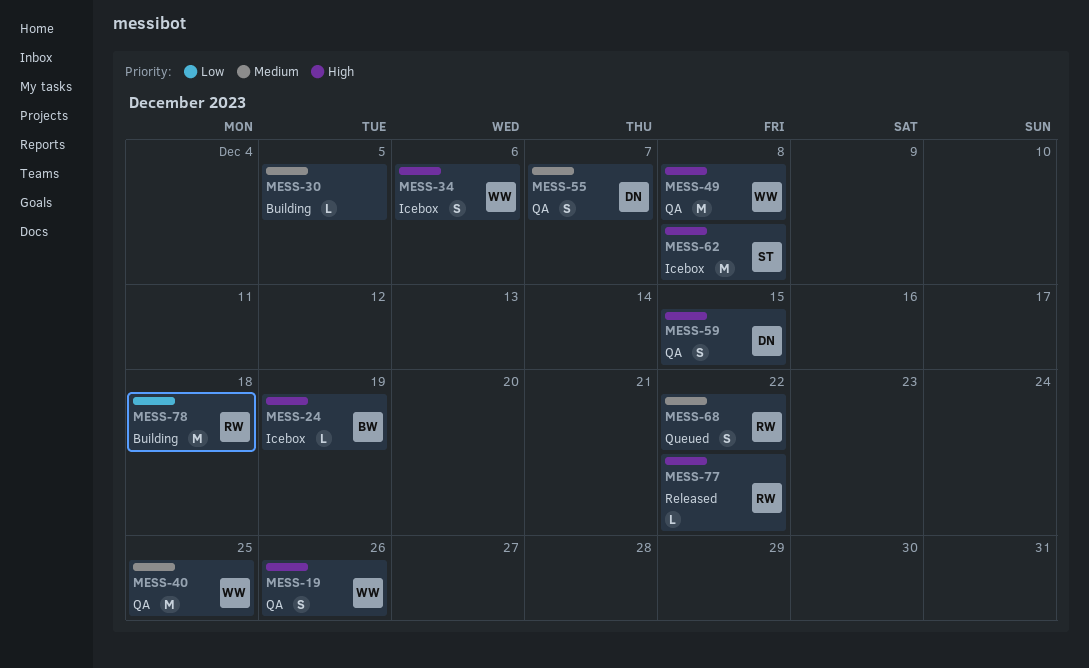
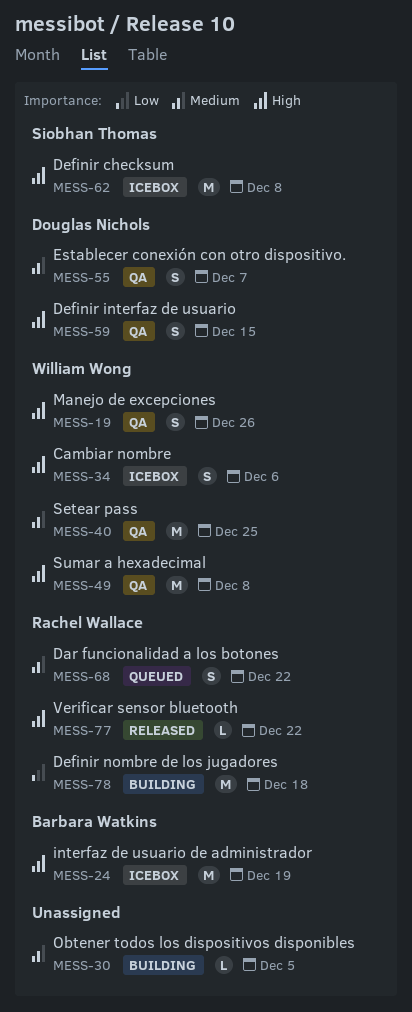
MESS-24, estimate: L -> M

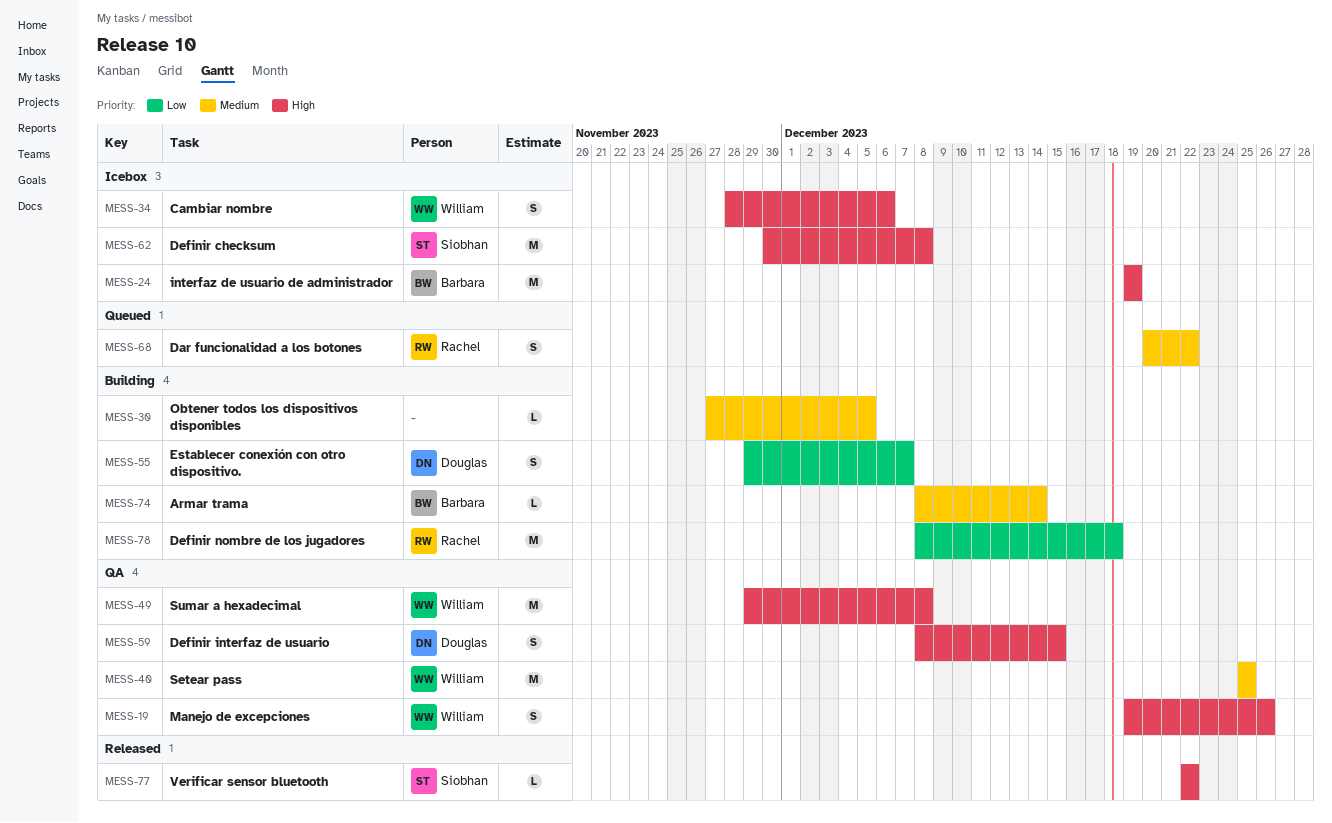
MESS-55, status: QA -> Building
MESS-55, priority: Medium -> Low
MESS-74: none -> present
MESS-77, owner: Rachel Wallace -> Siobhan Thomas

